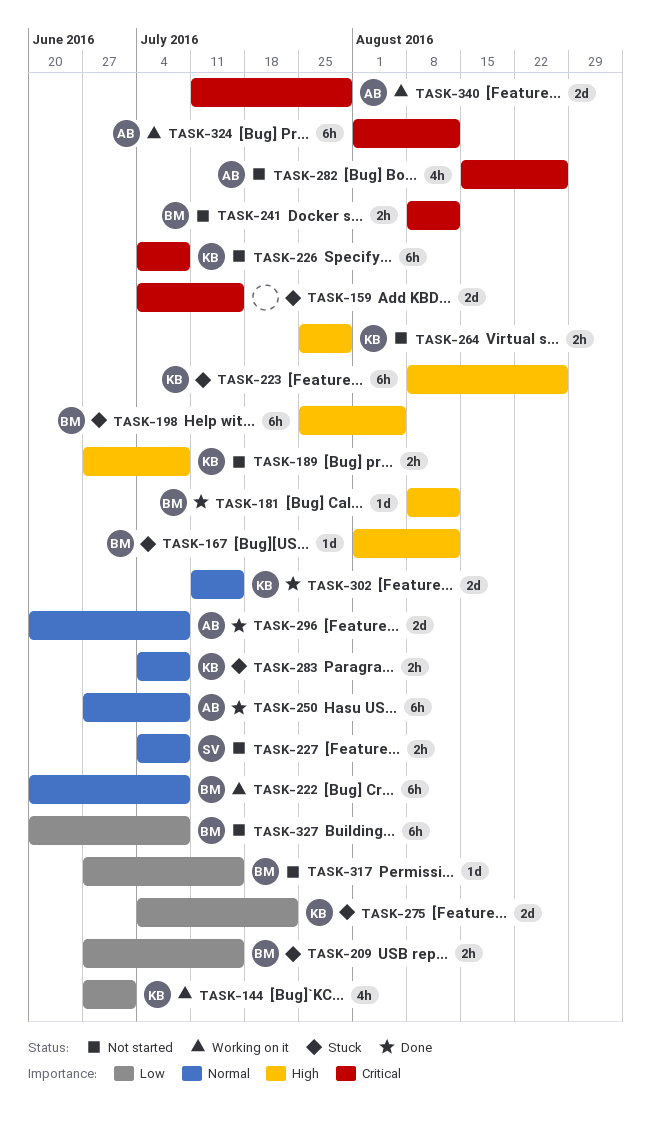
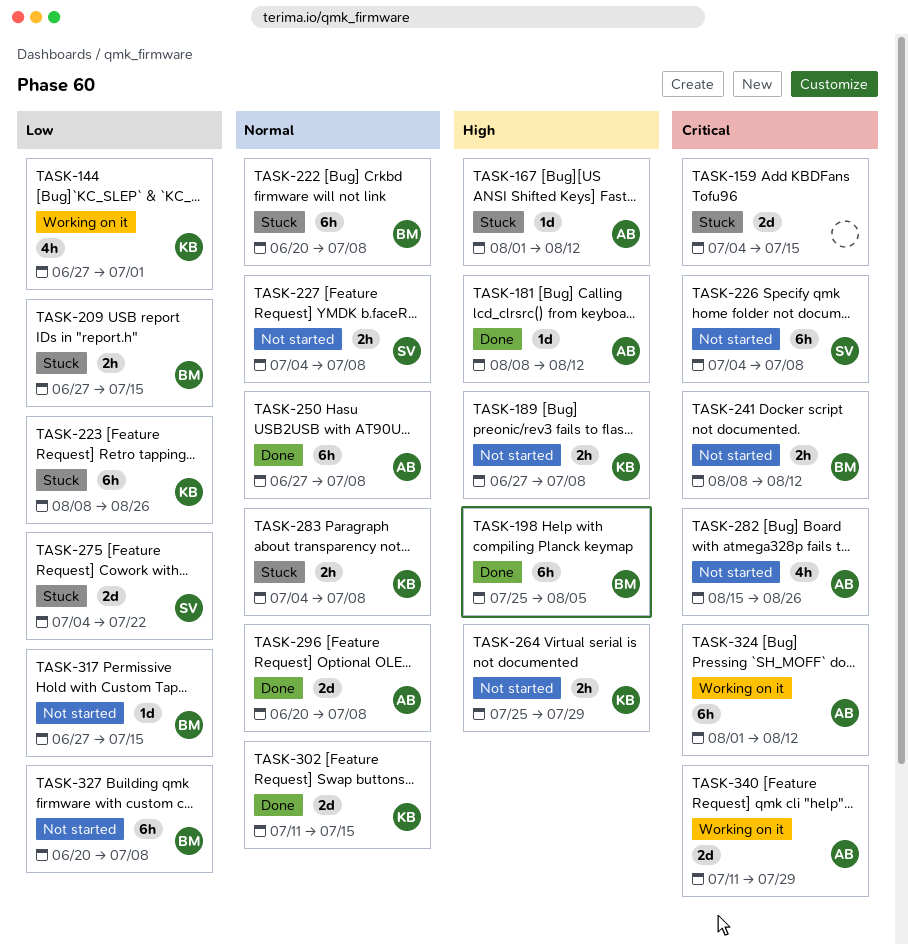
TASK-167, owner: BM -> AB
TASK-181, owner: BM -> AB
TASK-198, status: Stuck -> Done
TASK-222, status: Working on it -> Stuck
TASK-223, priority: High -> Low
TASK-226, owner: KB -> SV
TASK-275, owner: KB -> SV

